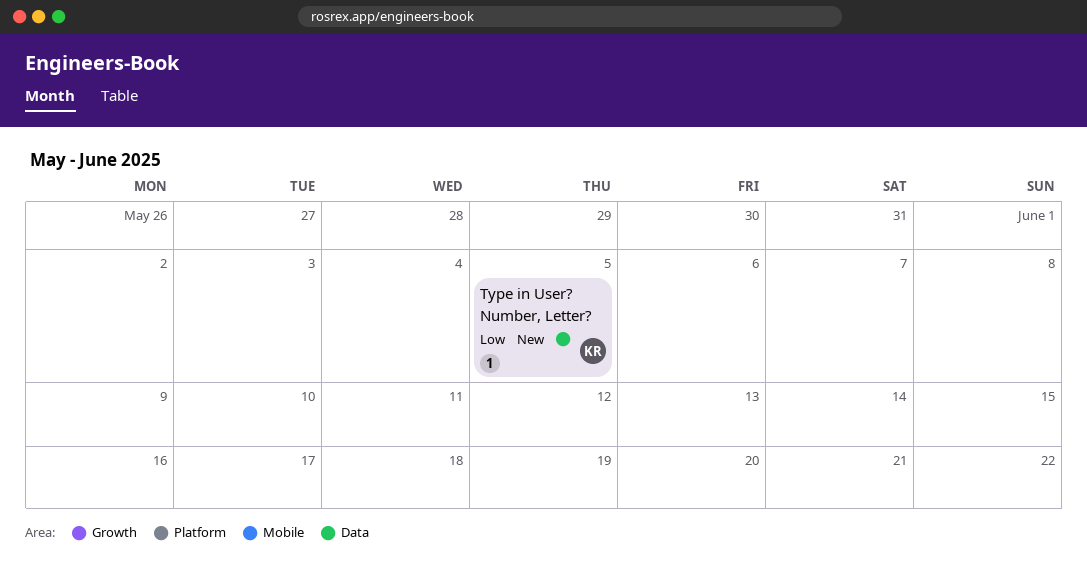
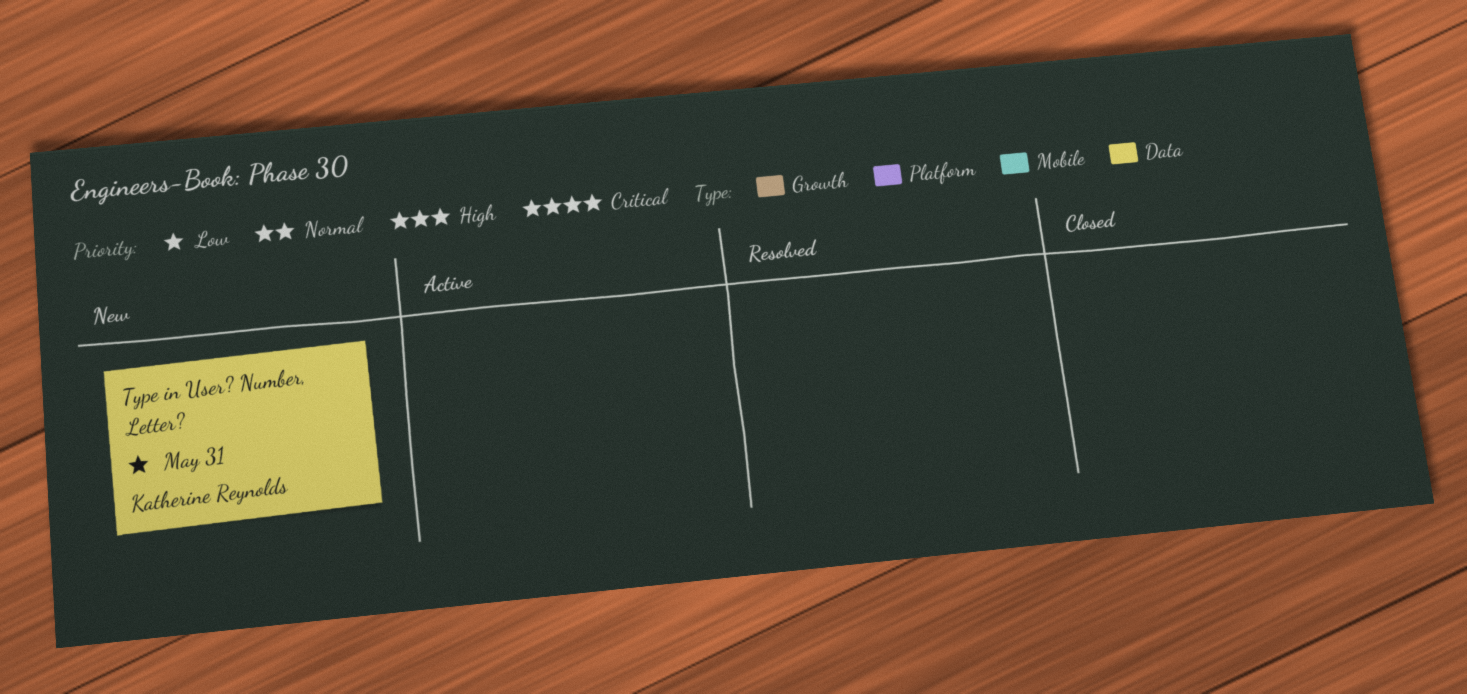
Type in User? Number, Letter?, due: Jun 5 -> May 31

